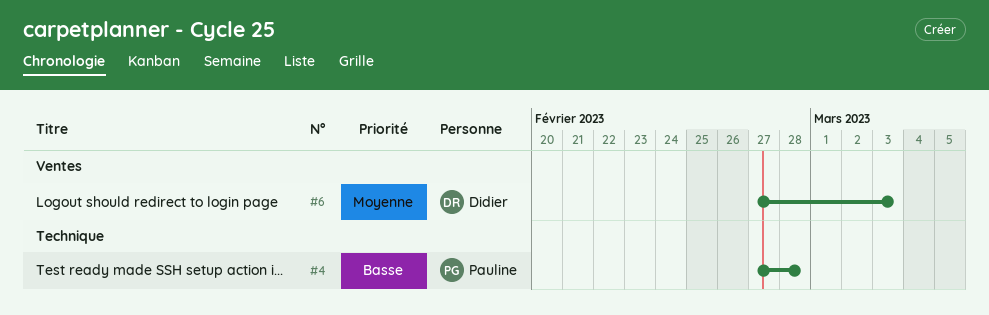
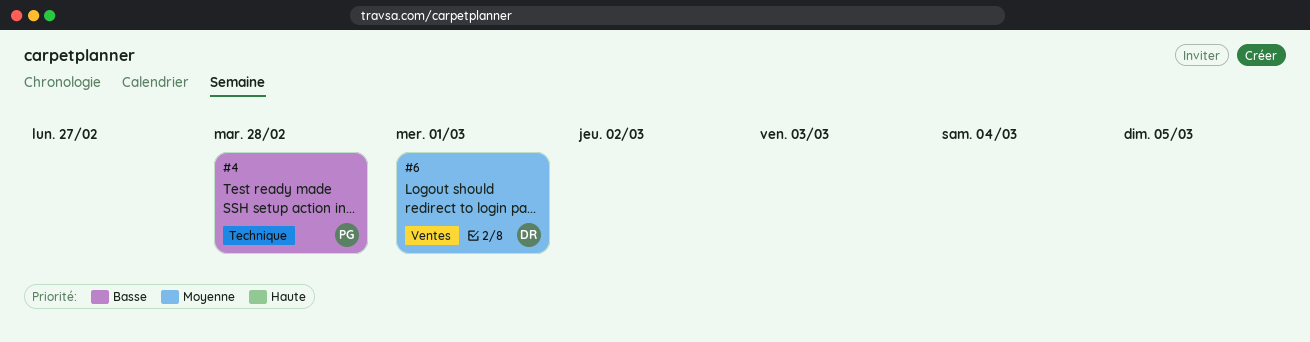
#6, due: Mar 3 -> Mar 1

